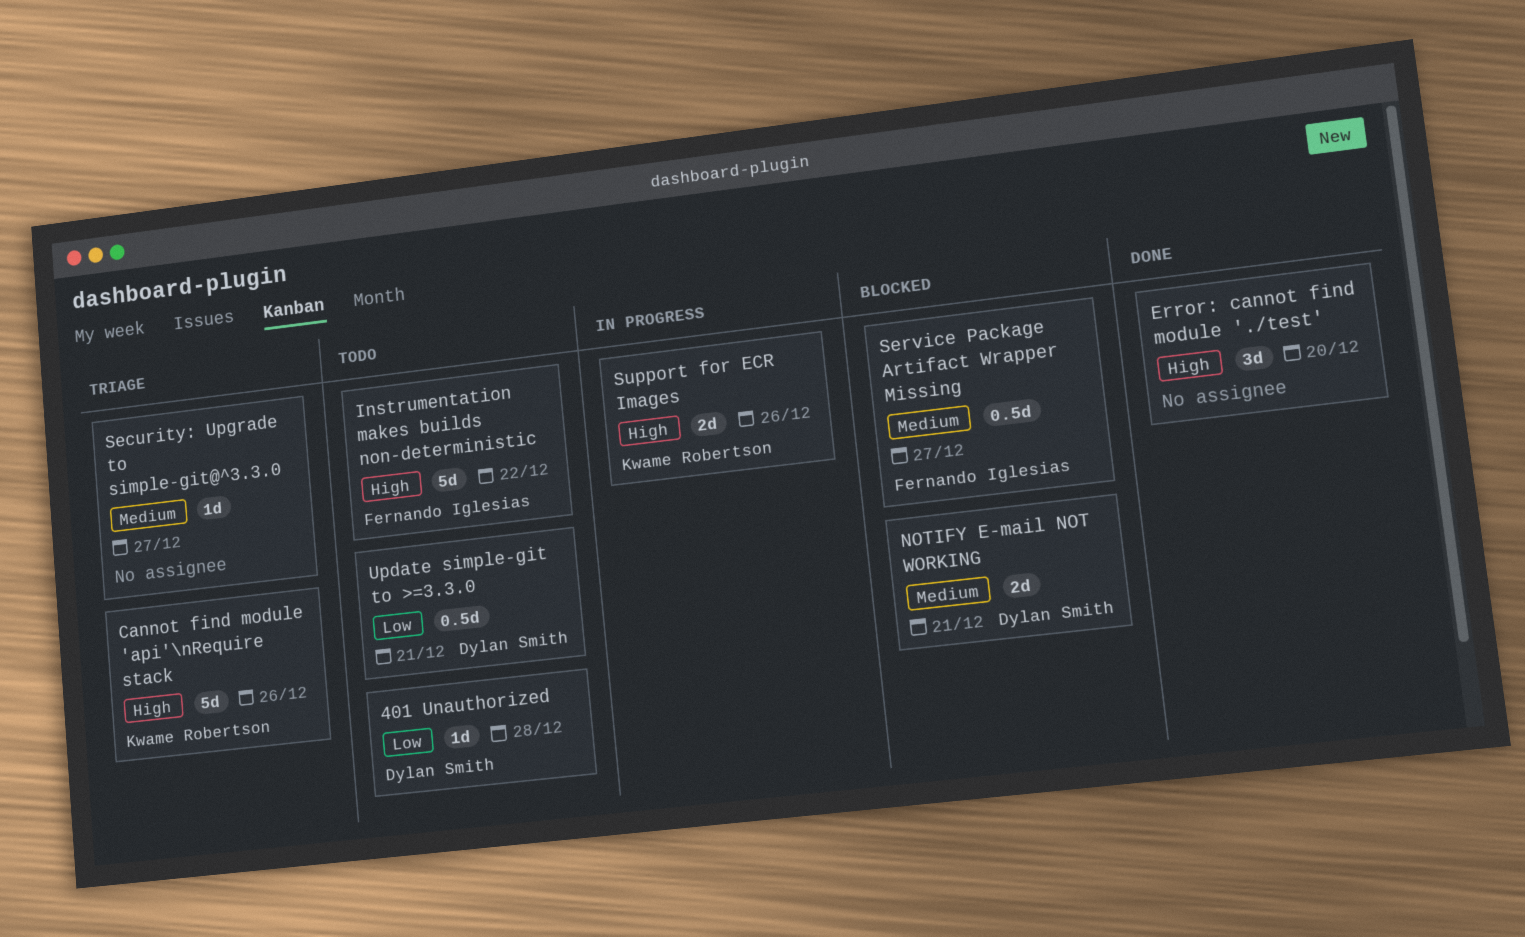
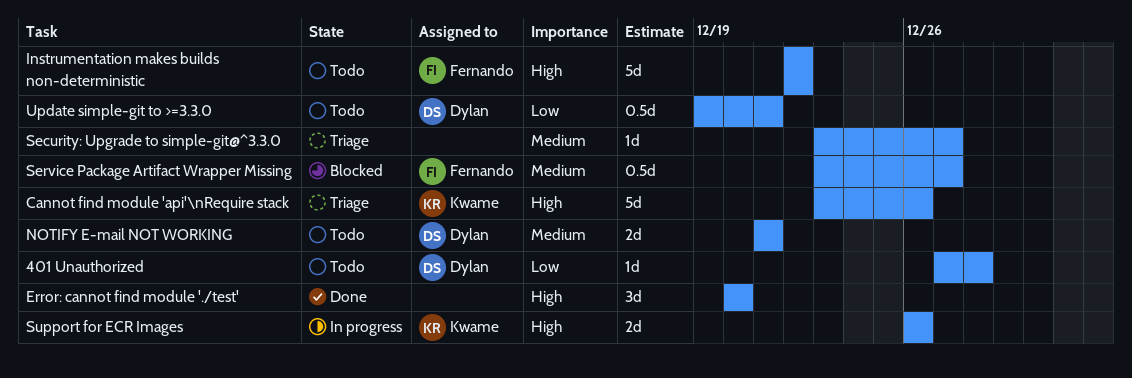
NOTIFY E-mail NOT WORKING, status: Blocked -> Todo

